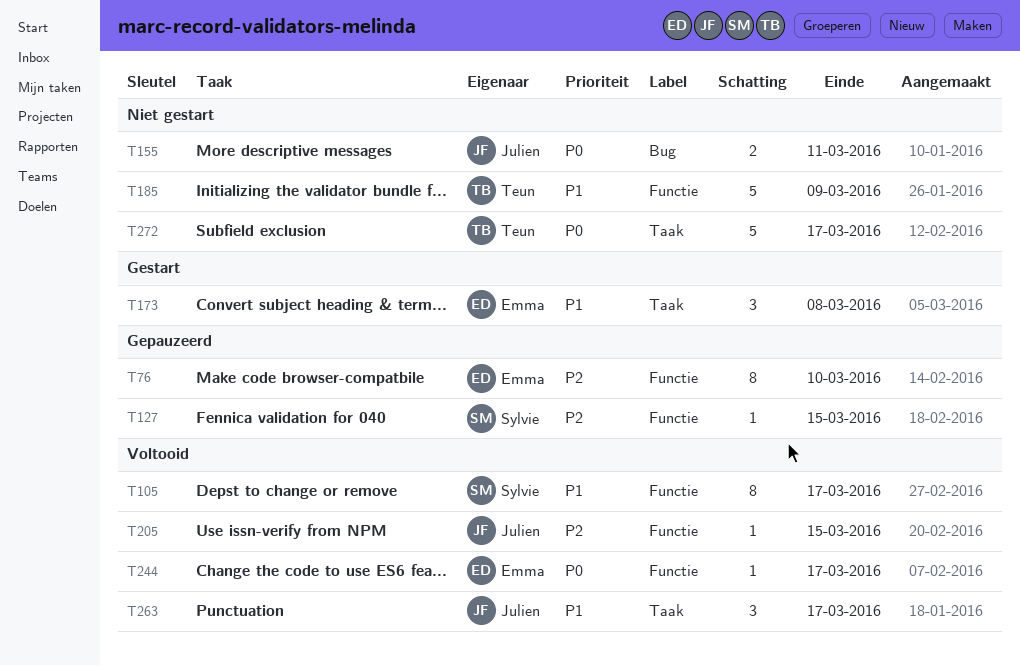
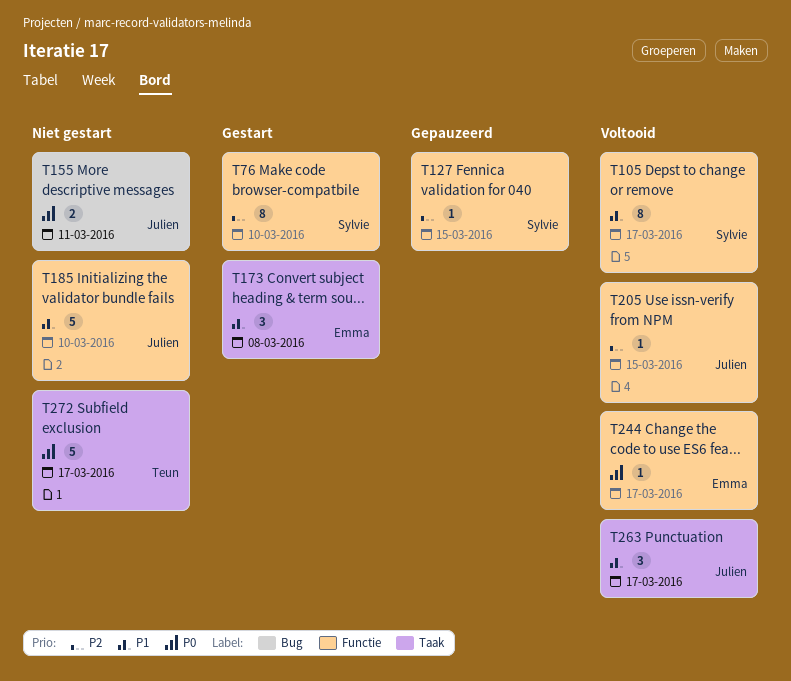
T76, status: Gepauzeerd -> Gestart
T76, owner: Emma -> Sylvie
T185, owner: Teun -> Julien
T185, due: Mar 9 -> Mar 10

